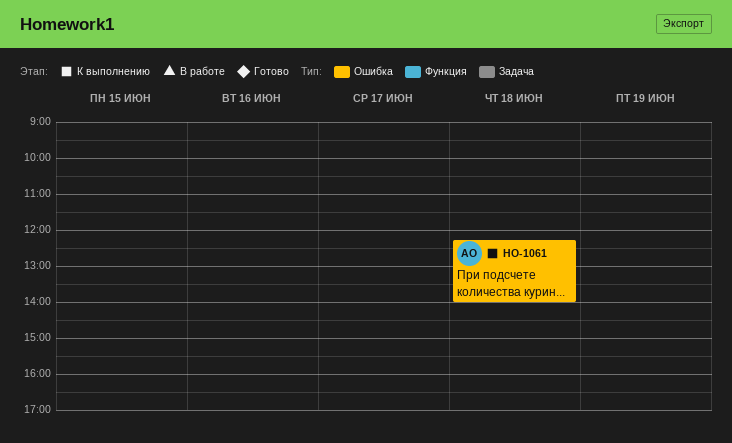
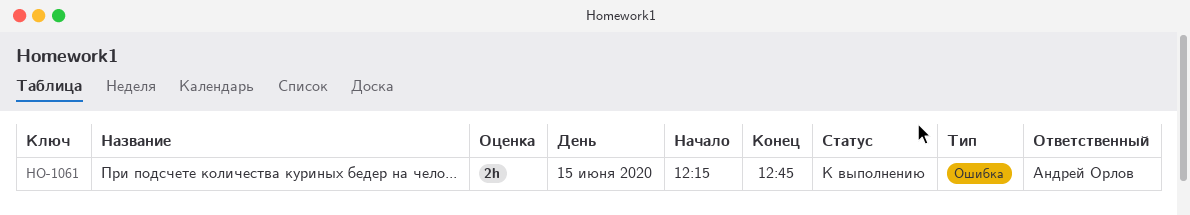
HO-1061, day: Jun 18 -> Jun 15
HO-1061, ends: 14:00 -> 12:45

